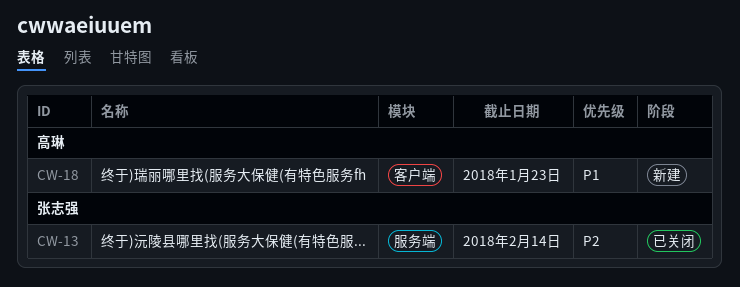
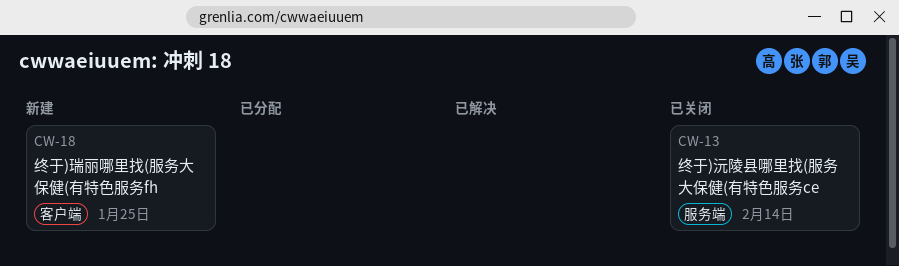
CW-18, due: Jan 23 -> Jan 25

